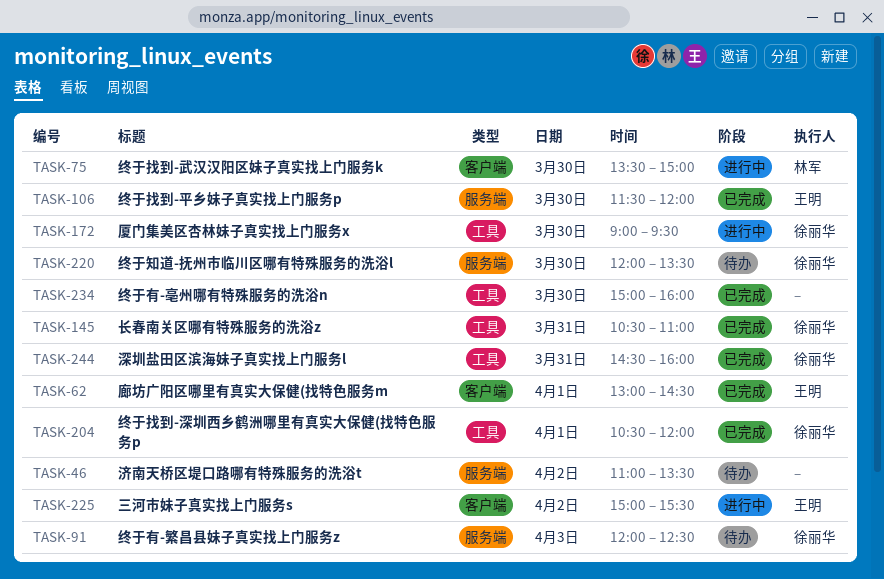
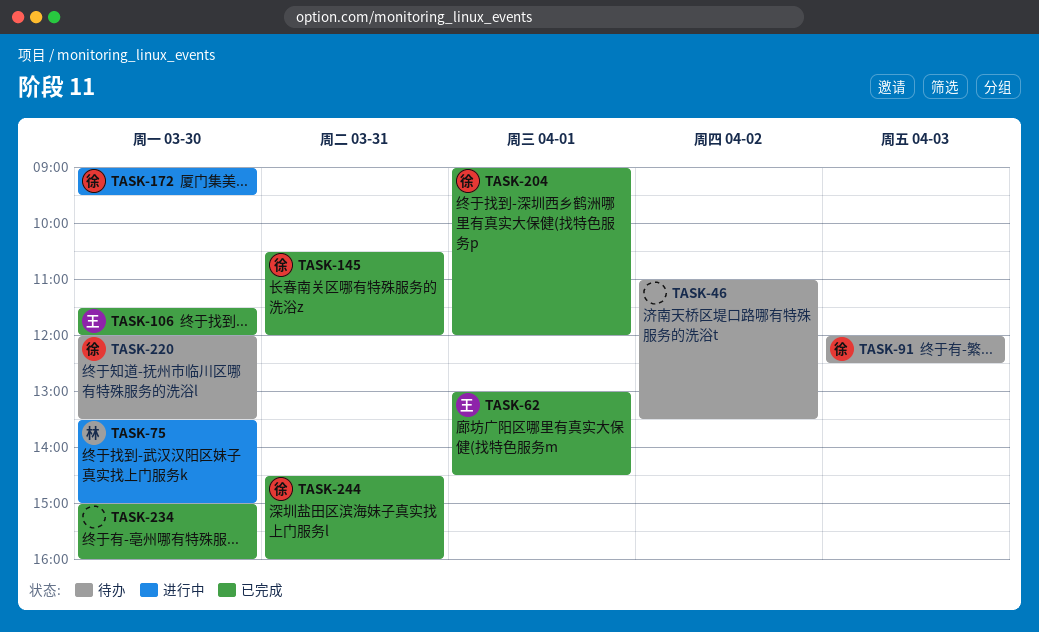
TASK-145, ends: 11:00 -> 12:00
TASK-204, begins: 10:30 -> 09:00
TASK-225: present -> none

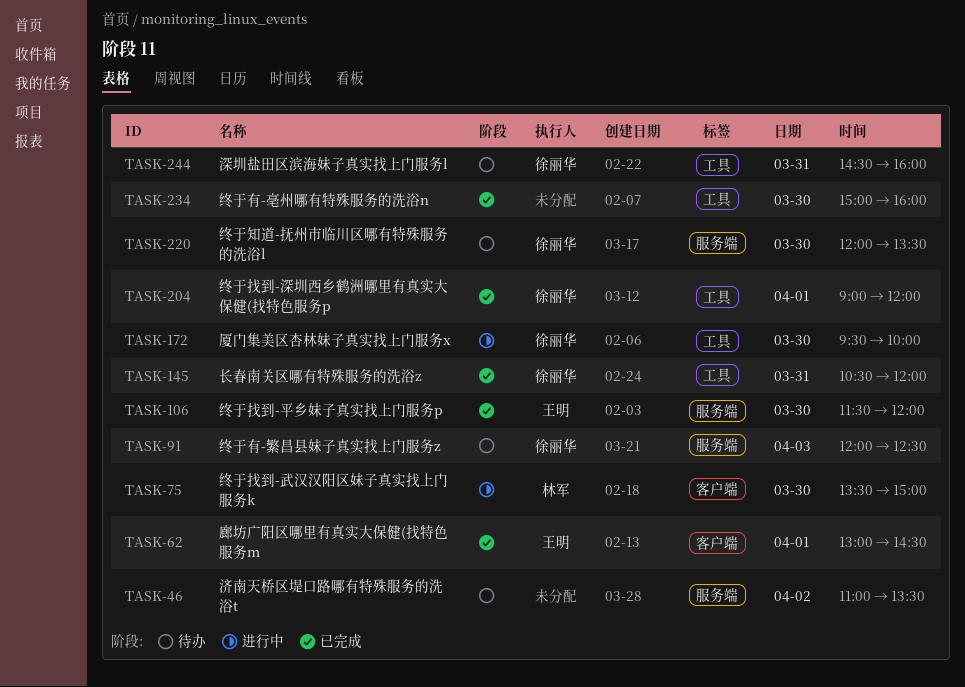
TASK-172, begins: 09:00 -> 09:30
TASK-172, ends: 09:30 -> 10:00
TASK-244, status: 已完成 -> 待办

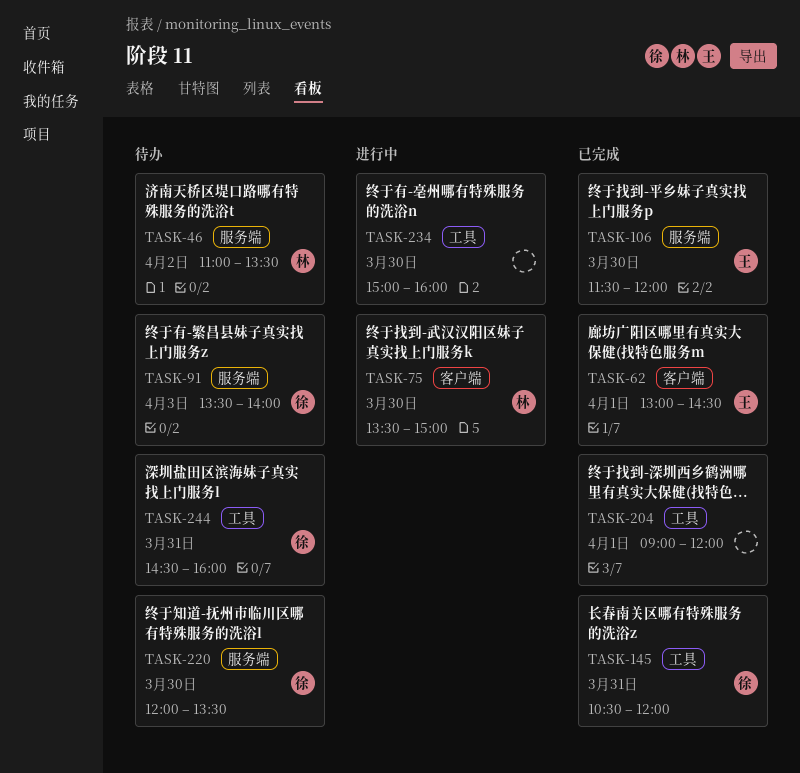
TASK-46, owner: none -> 林军
TASK-91, begins: 12:00 -> 13:30
TASK-91, ends: 12:30 -> 14:00
TASK-172: present -> none
TASK-204, owner: 徐丽华 -> none
TASK-234, status: 已完成 -> 进行中

